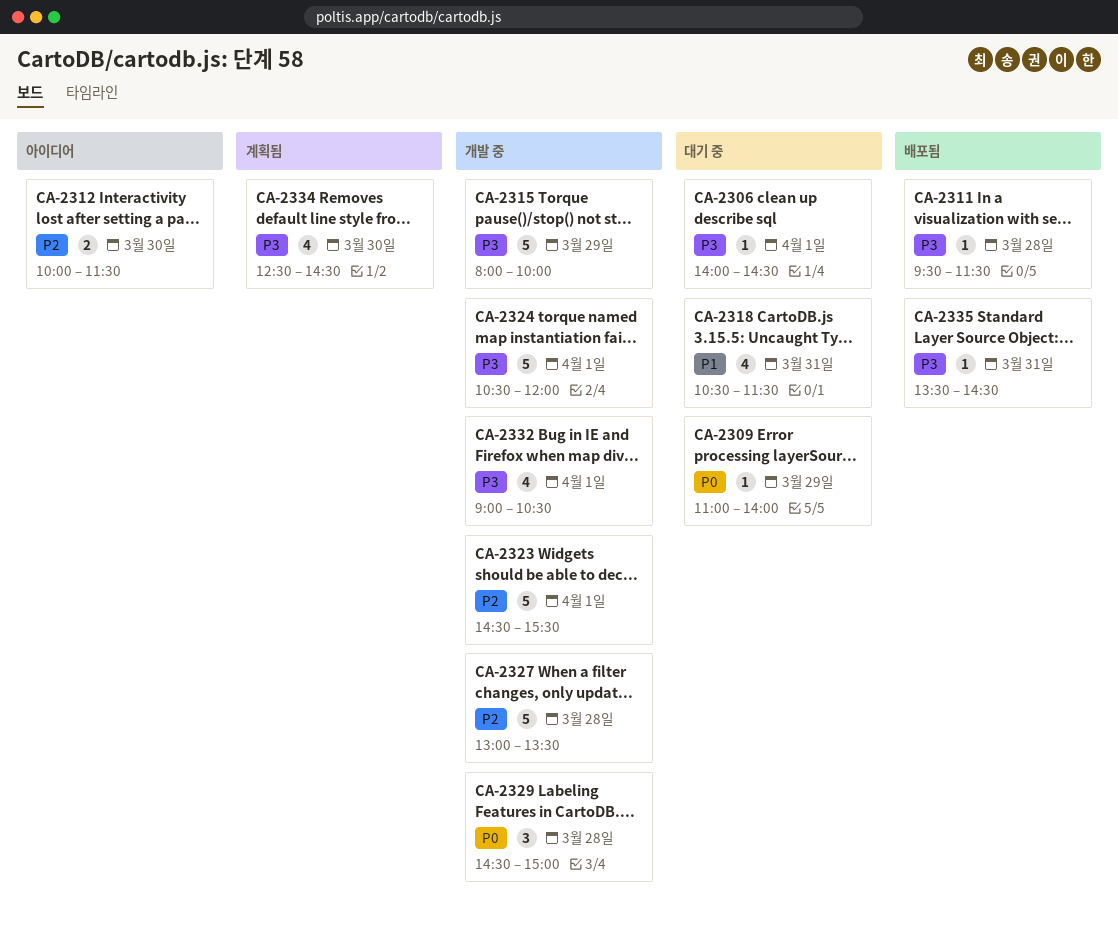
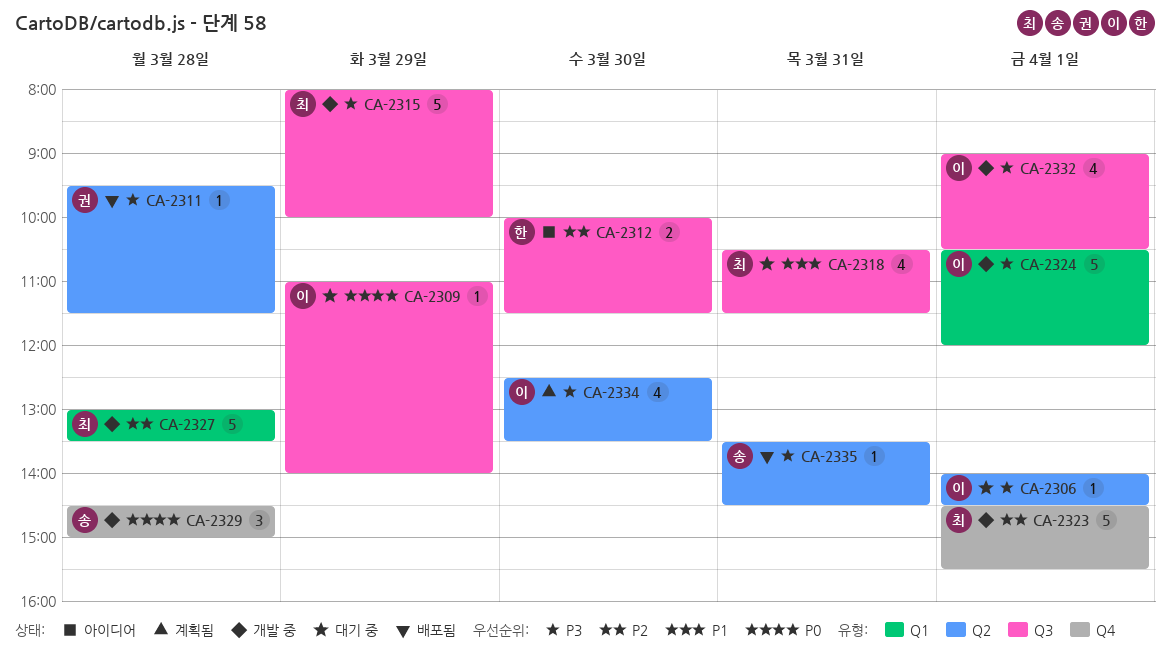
CA-2334, ends: 14:30 -> 13:30

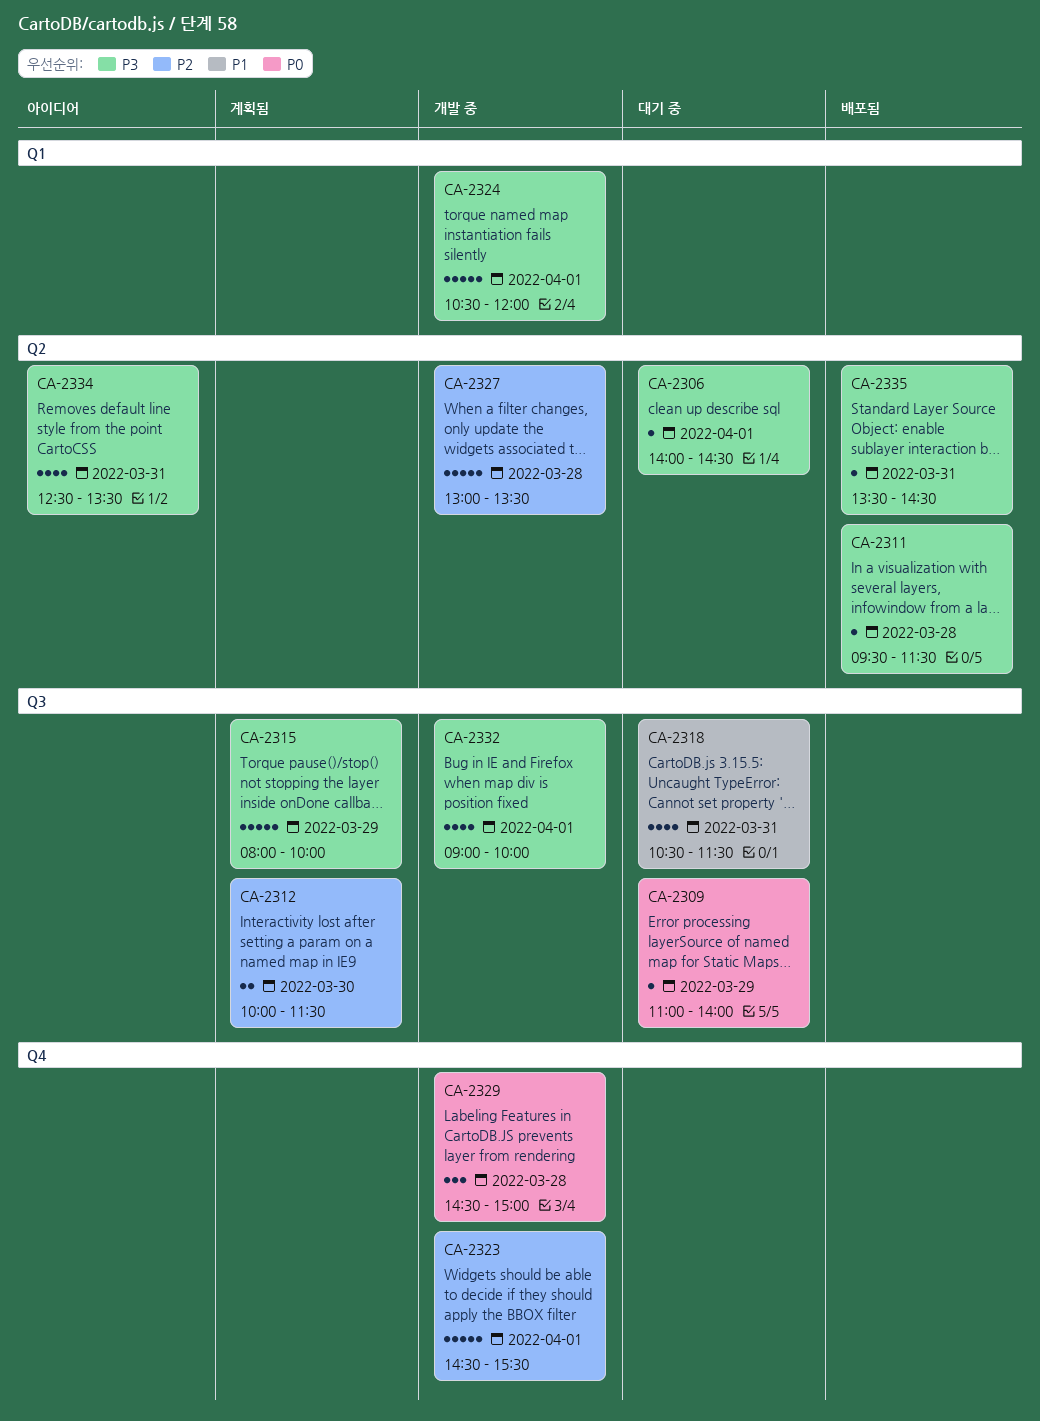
CA-2312, status: 아이디어 -> 계획됨
CA-2315, status: 개발 중 -> 계획됨
CA-2327, label: Q1 -> Q2
CA-2332, ends: 10:30 -> 10:00
CA-2334, status: 계획됨 -> 아이디어
CA-2334, day: Mar 30 -> Mar 31

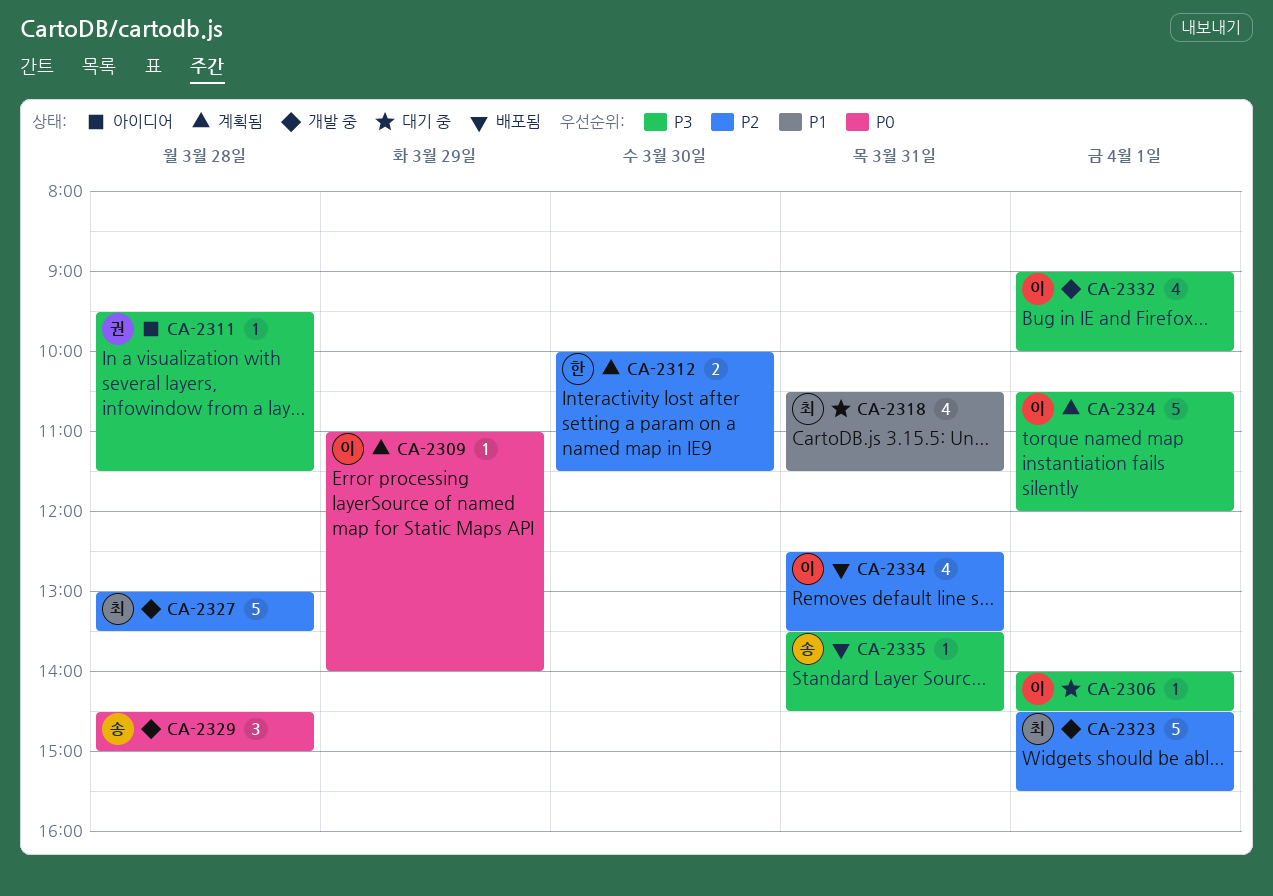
CA-2309, status: 대기 중 -> 계획됨
CA-2311, status: 배포됨 -> 아이디어
CA-2315: present -> none
CA-2324, status: 개발 중 -> 계획됨
CA-2334, status: 아이디어 -> 배포됨
CA-2334, priority: P3 -> P2

